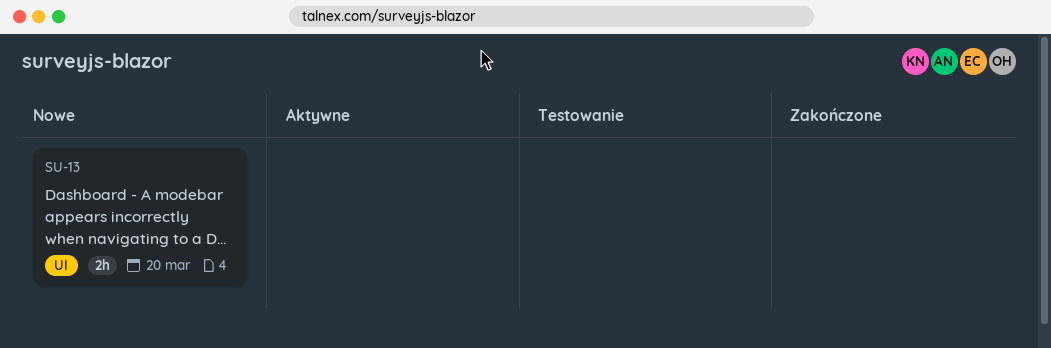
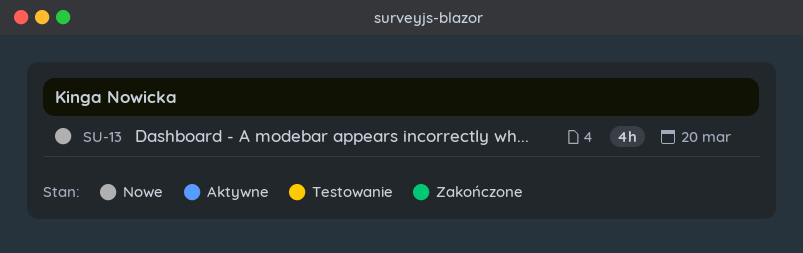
SU-13, estimate: 2h -> 4h

